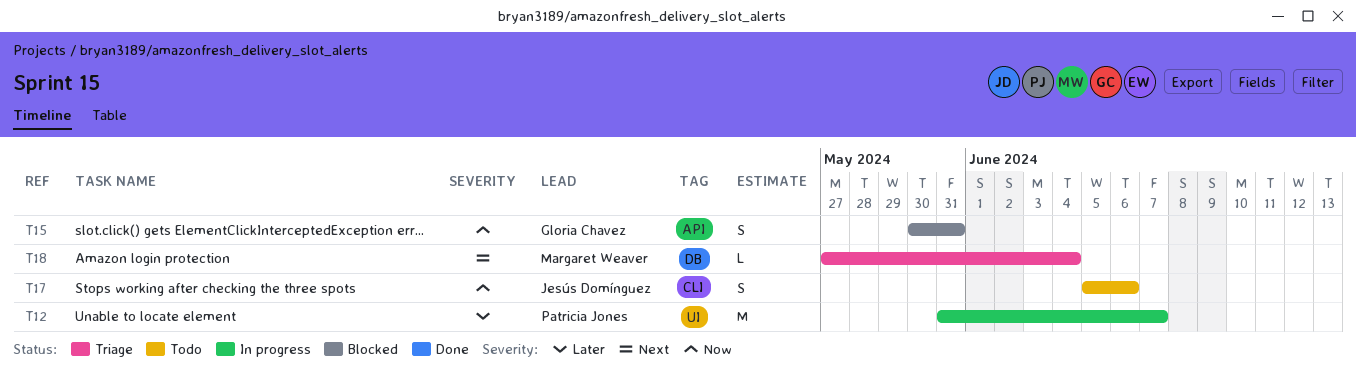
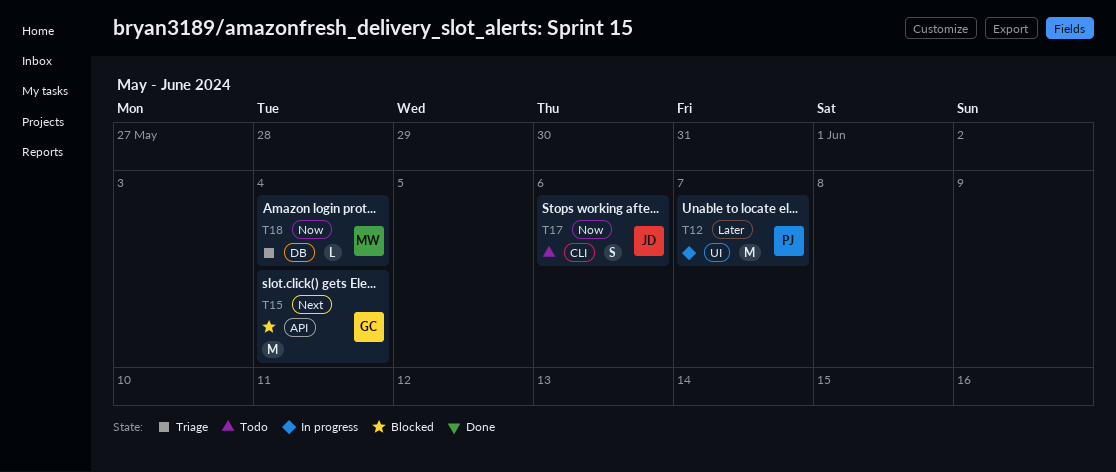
T15, priority: Now -> Next
T15, estimate: S -> M
T15, due: May 31 -> Jun 4
T18, priority: Next -> Now

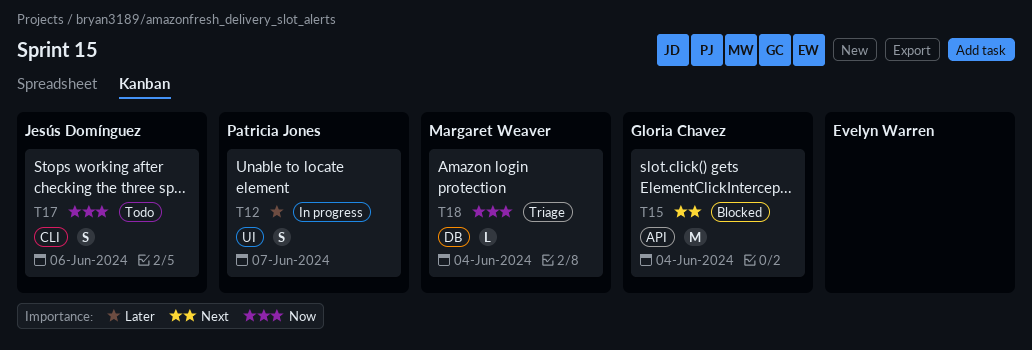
T12, estimate: M -> S

